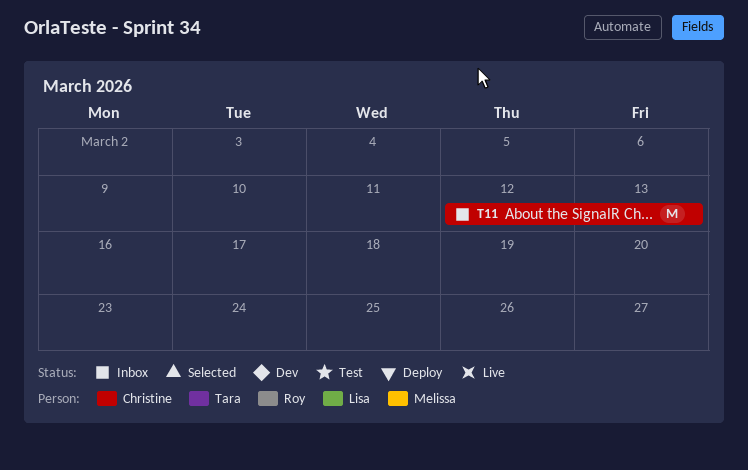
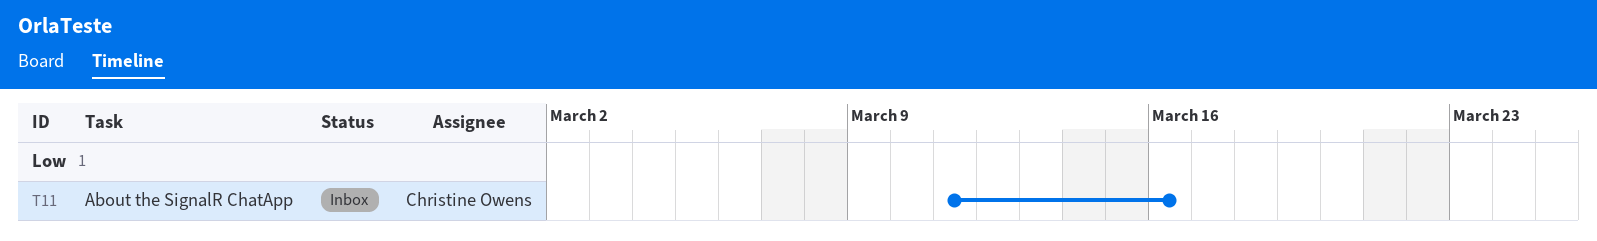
T11, start: Mar 12 -> Mar 11
T11, due: Mar 13 -> Mar 16

